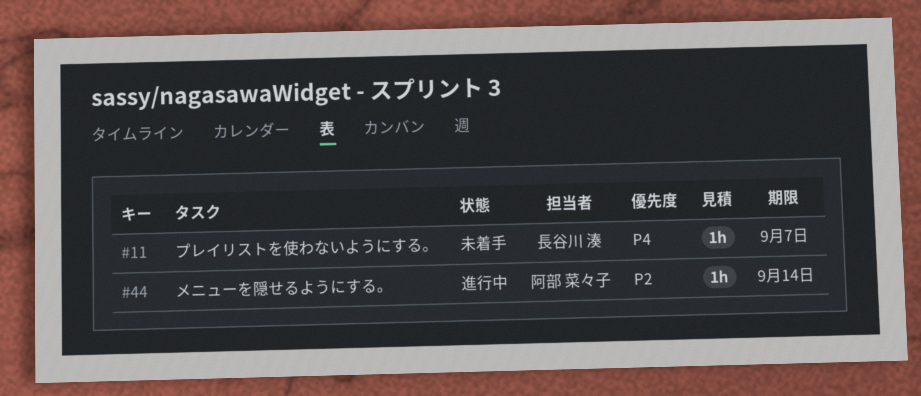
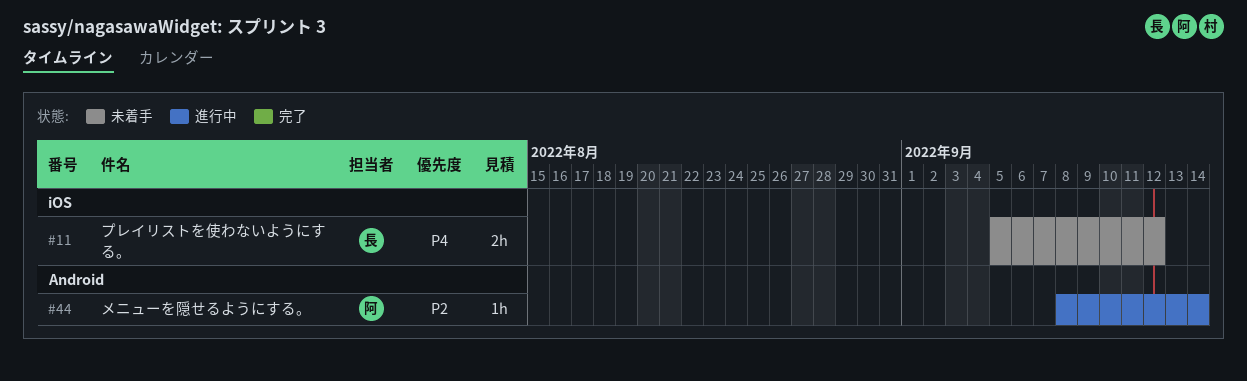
#11, estimate: 1h -> 2h
#11, due: Sep 7 -> Sep 12

